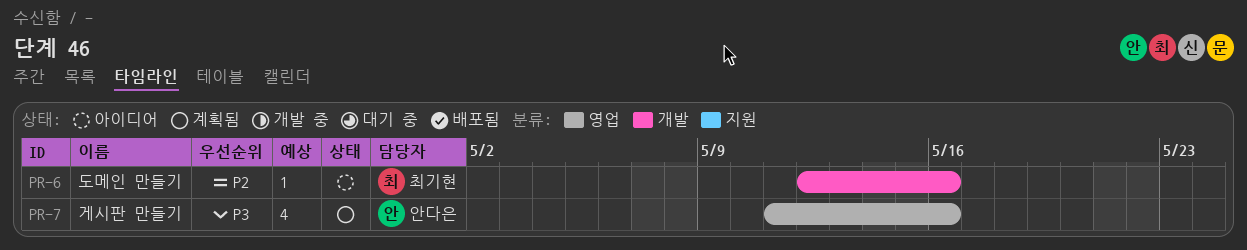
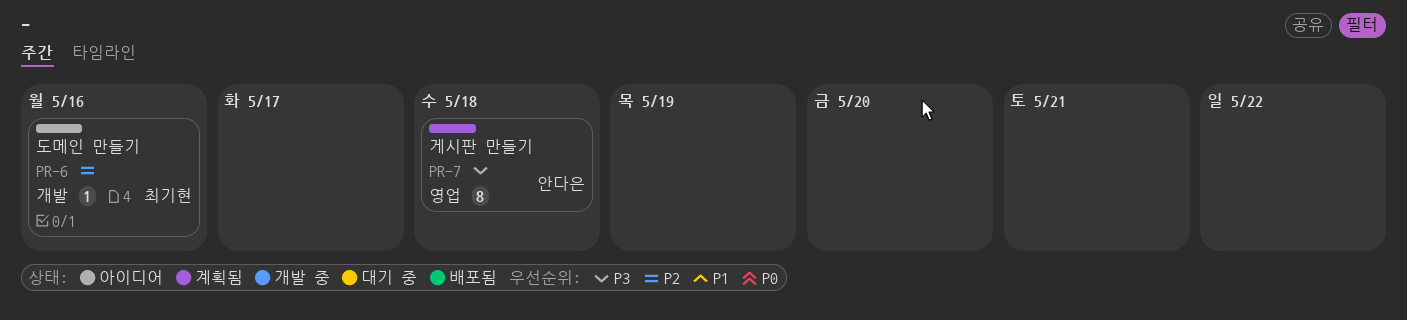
PR-7, estimate: 4 -> 8
PR-7, due: May 16 -> May 18

